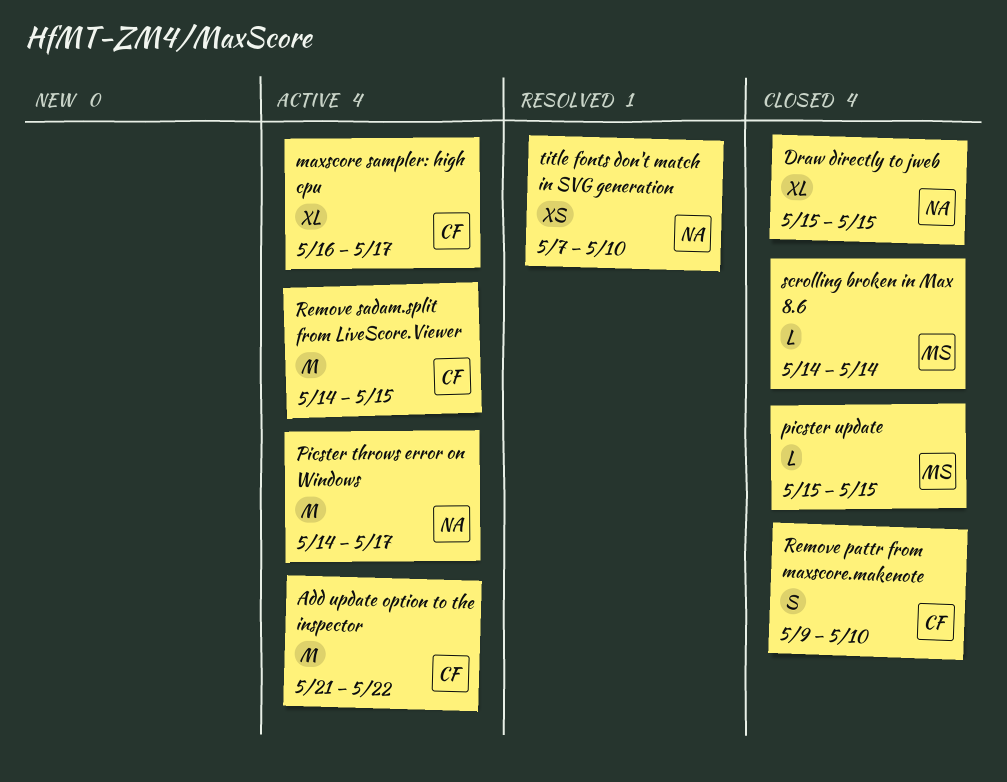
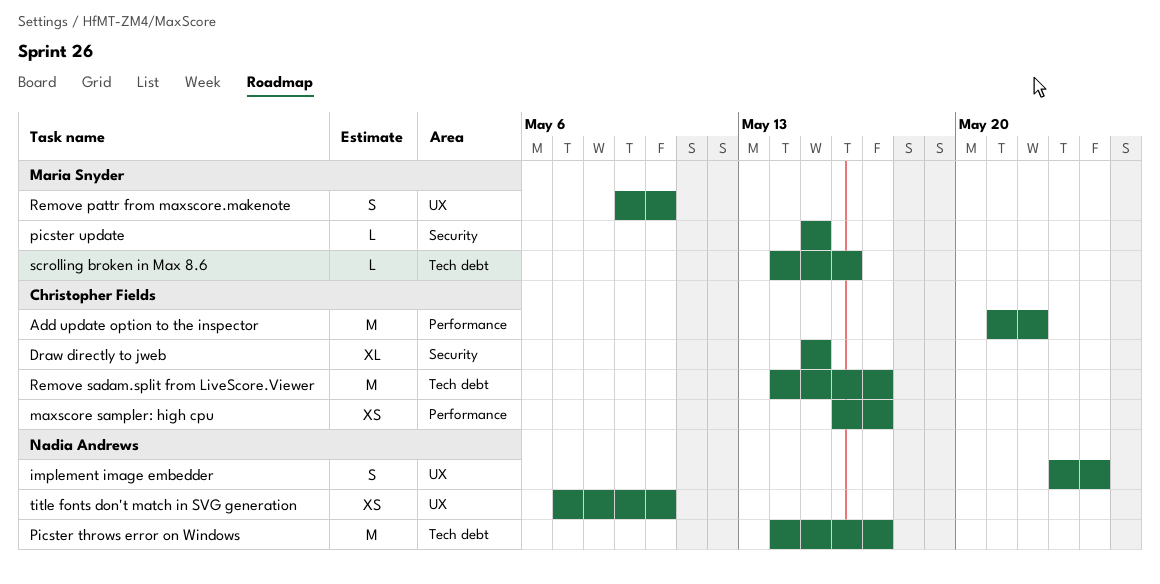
Draw directly to jweb, owner: Nadia Andrews -> Christopher Fields
implement image embedder: none -> present
maxscore sampler: high cpu, estimate: XL -> XS
Remove pattr from maxscore.makenote, owner: Christopher Fields -> Maria Snyder
Remove sadam.split from LiveScore.Viewer, due: May 15 -> May 17
scrolling broken in Max 8.6, due: May 14 -> May 16

